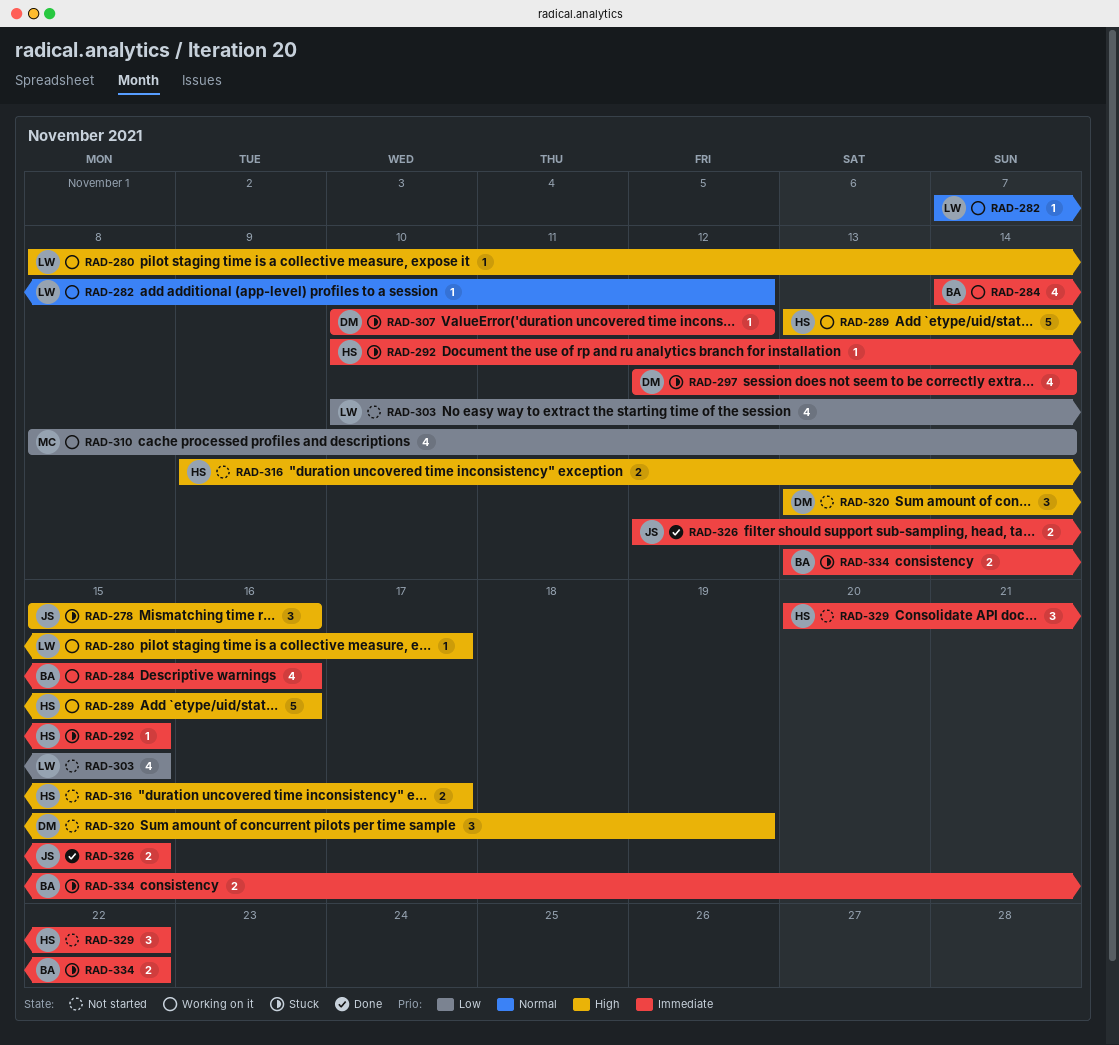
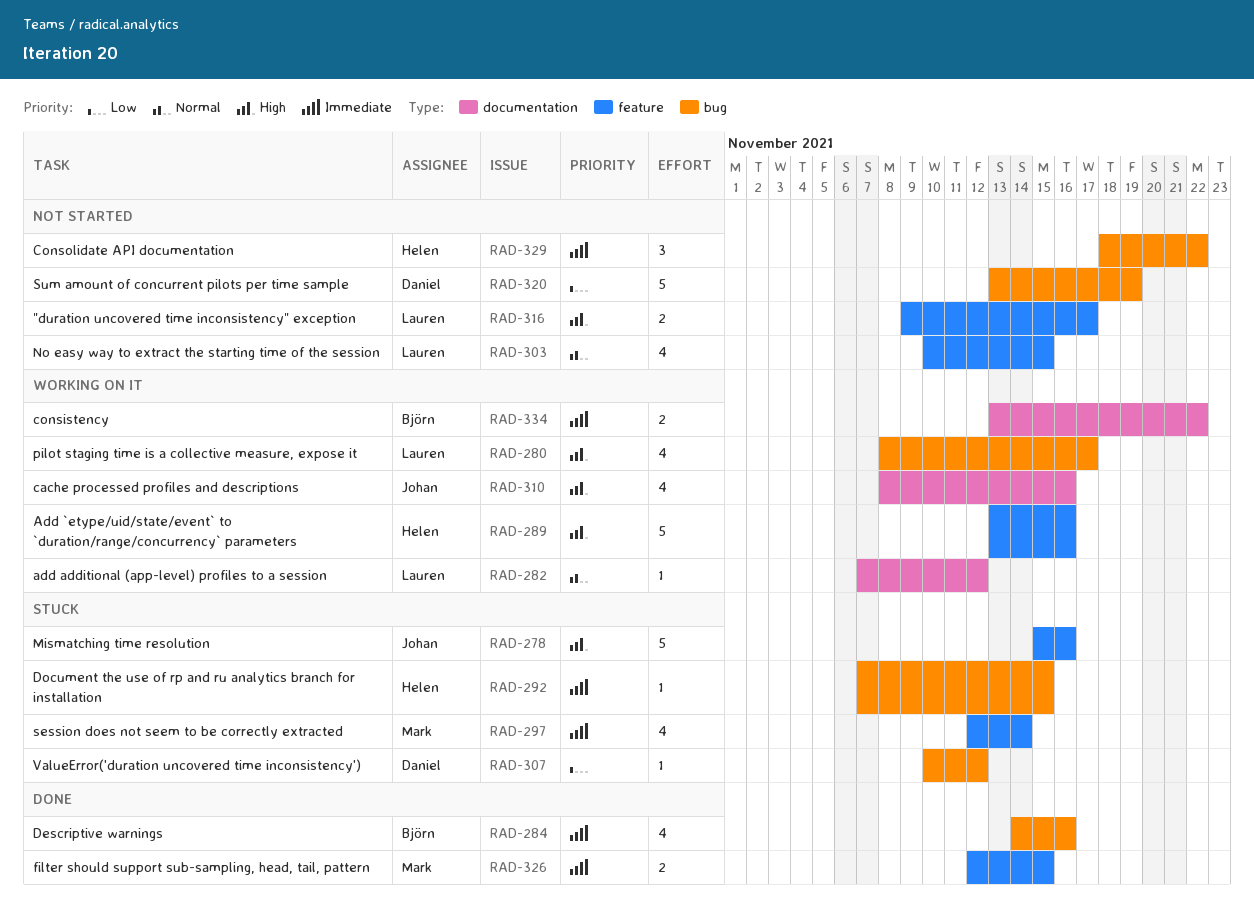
RAD-278, estimate: 3 -> 5
RAD-280, estimate: 1 -> 4
RAD-284, status: Working on it -> Done
RAD-292, start: Nov 10 -> Nov 7
RAD-297, owner: Daniel -> Mark
RAD-303, priority: Low -> Normal
RAD-307, priority: Immediate -> Low
RAD-310, owner: Mark -> Johan
RAD-310, priority: Low -> High
RAD-310, due: Nov 14 -> Nov 16
RAD-316, owner: Helen -> Lauren
RAD-320, priority: High -> Low
RAD-320, estimate: 3 -> 5
RAD-326, owner: Johan -> Mark
RAD-329, start: Nov 20 -> Nov 18
RAD-334, status: Stuck -> Working on it

